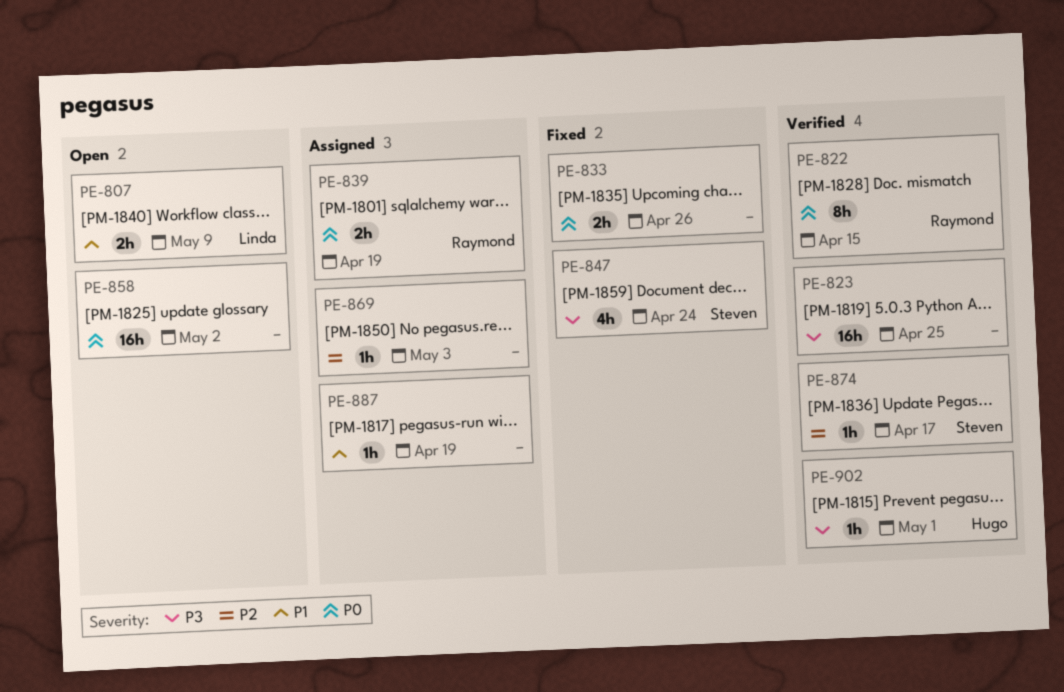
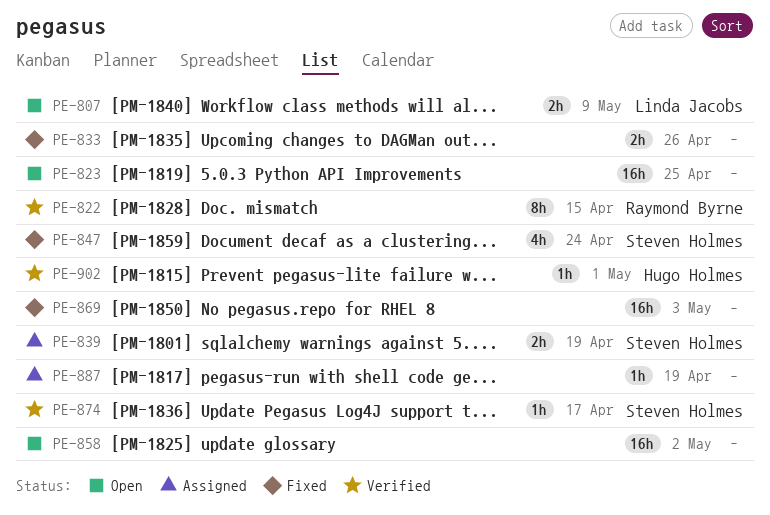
PE-823, status: Verified -> Open
PE-839, owner: Raymond Byrne -> Steven Holmes
PE-869, status: Assigned -> Fixed
PE-869, estimate: 1h -> 16h

